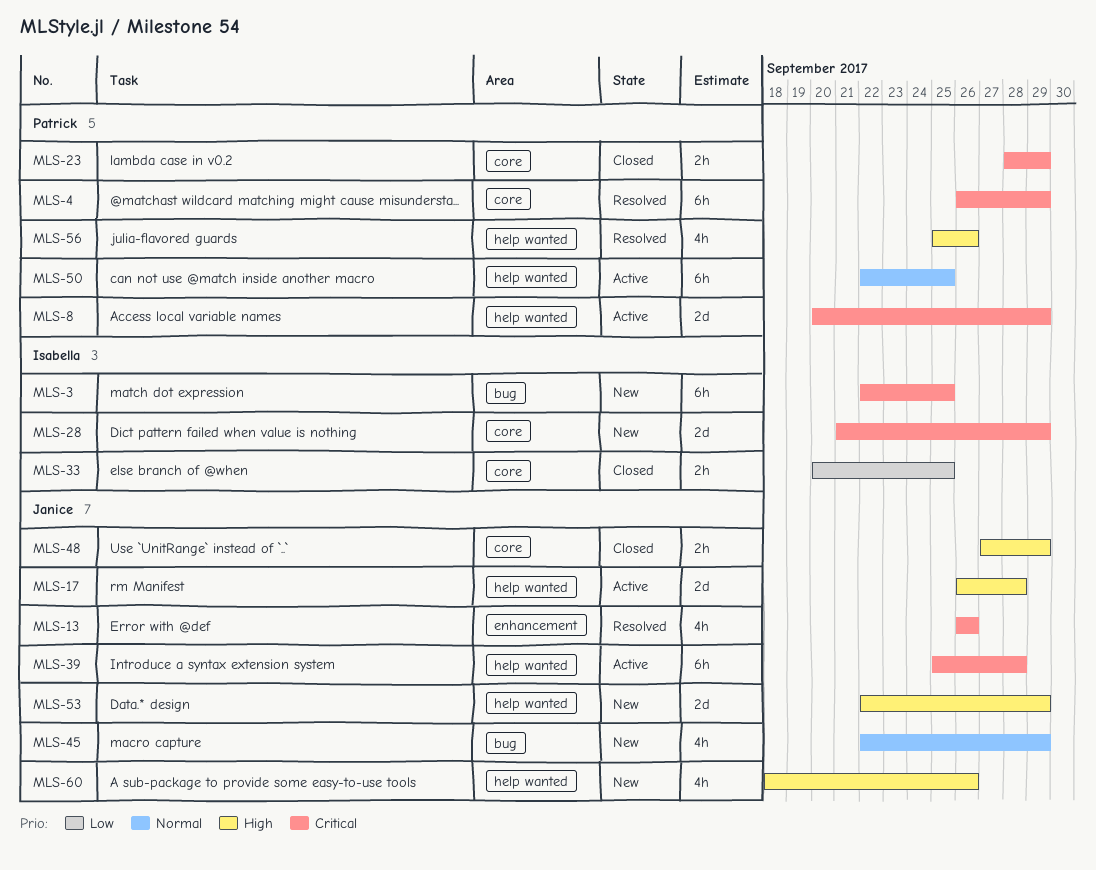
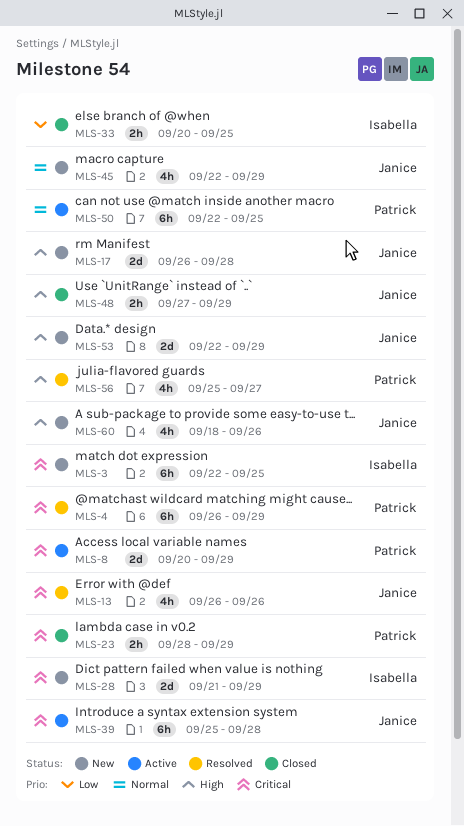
MLS-17, status: Active -> New
MLS-56, due: Sep 26 -> Sep 27

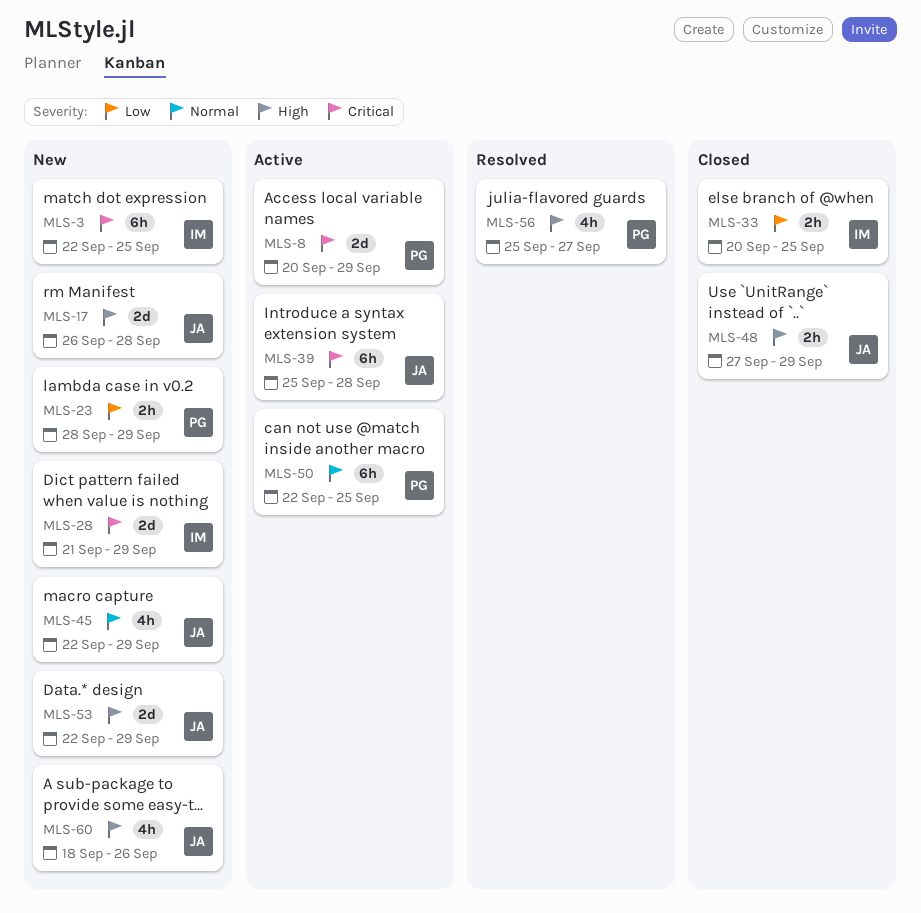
MLS-4: present -> none
MLS-13: present -> none
MLS-23, status: Closed -> New
MLS-23, priority: Critical -> Low

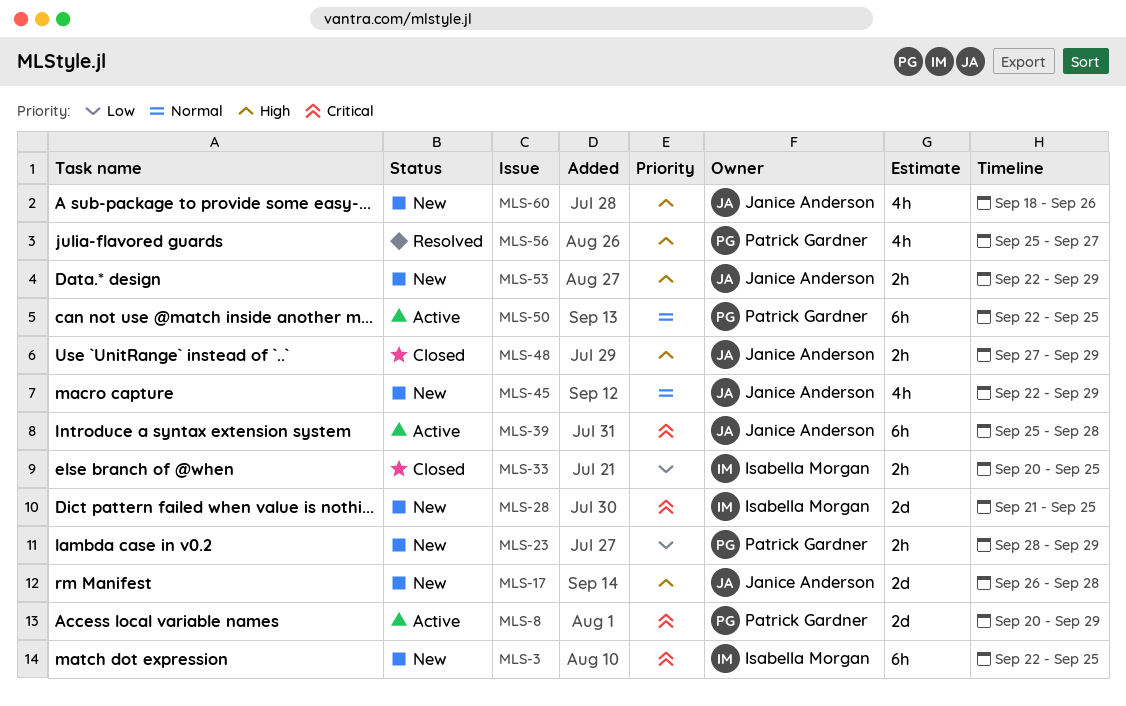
MLS-28, due: Sep 29 -> Sep 25
MLS-53, estimate: 2d -> 2h

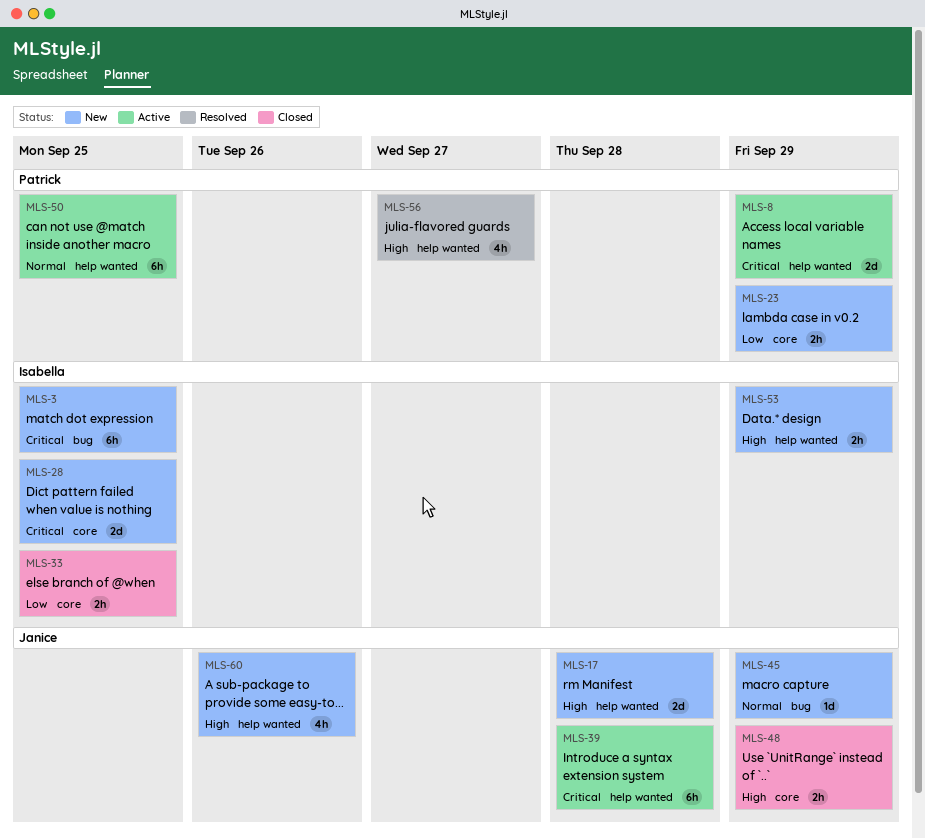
MLS-45, estimate: 4h -> 1d
MLS-53, owner: Janice Anderson -> Isabella Morgan

